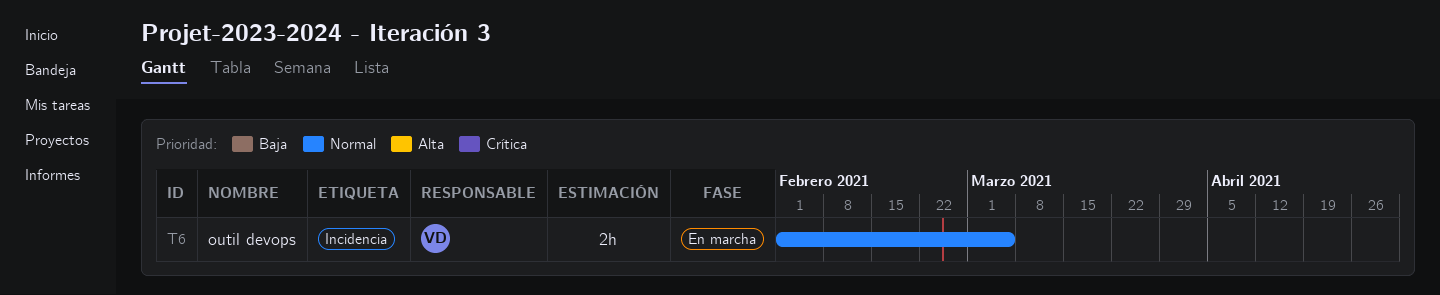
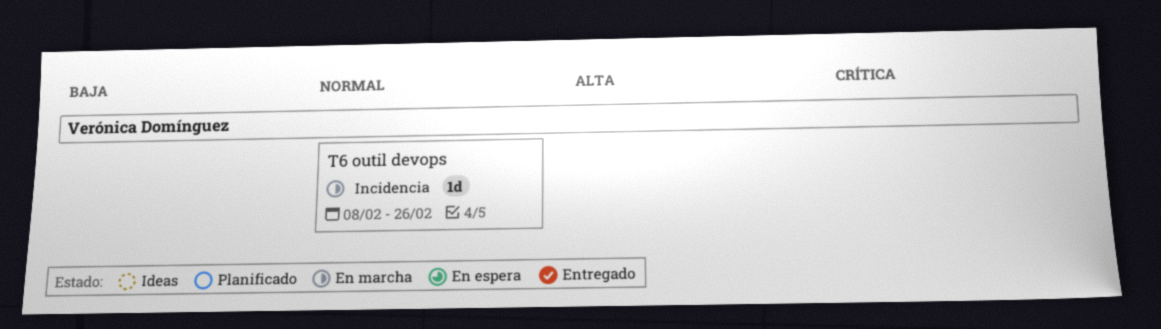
T6, estimate: 2h -> 1d
T6, start: Feb 1 -> Feb 8
T6, due: Mar 5 -> Feb 26

